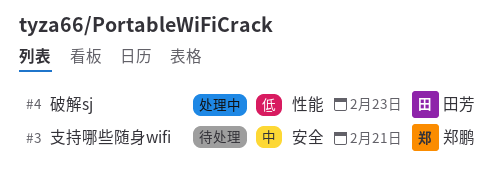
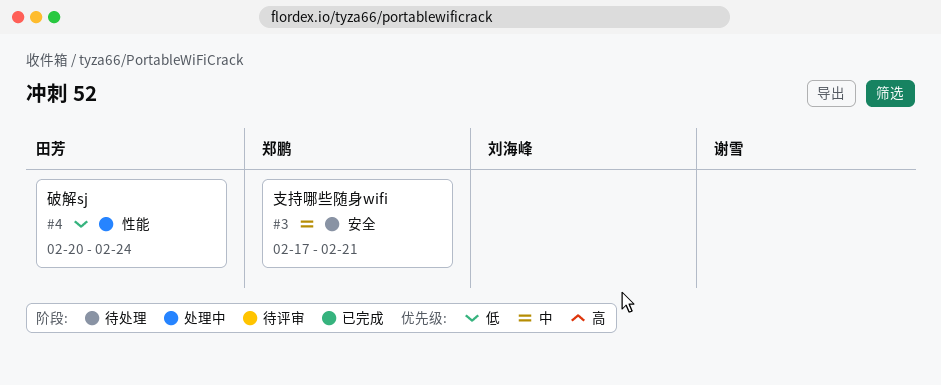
#4, due: Feb 23 -> Feb 24

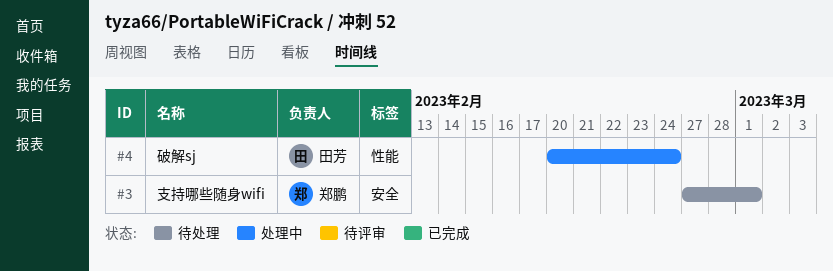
#3, start: Feb 17 -> Feb 27
#3, due: Feb 21 -> Mar 1

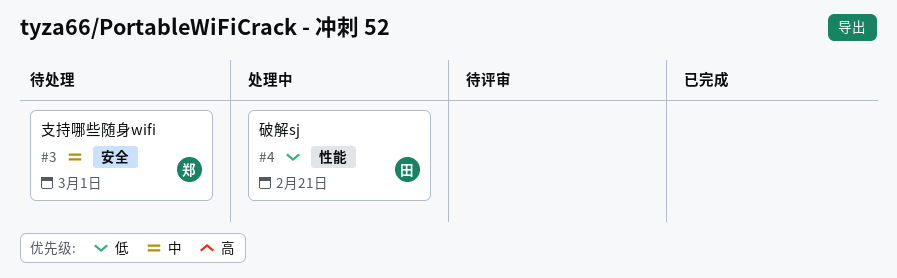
#4, due: Feb 24 -> Feb 21

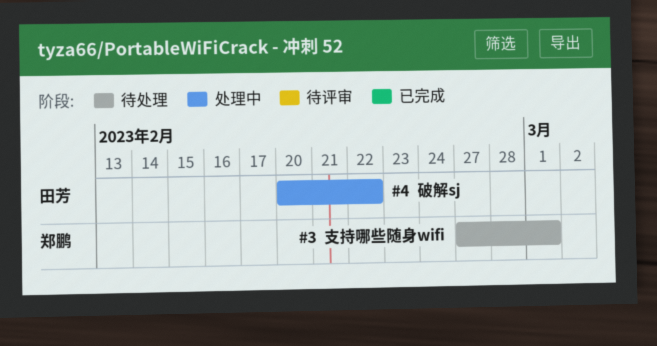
#4, due: Feb 21 -> Feb 22

